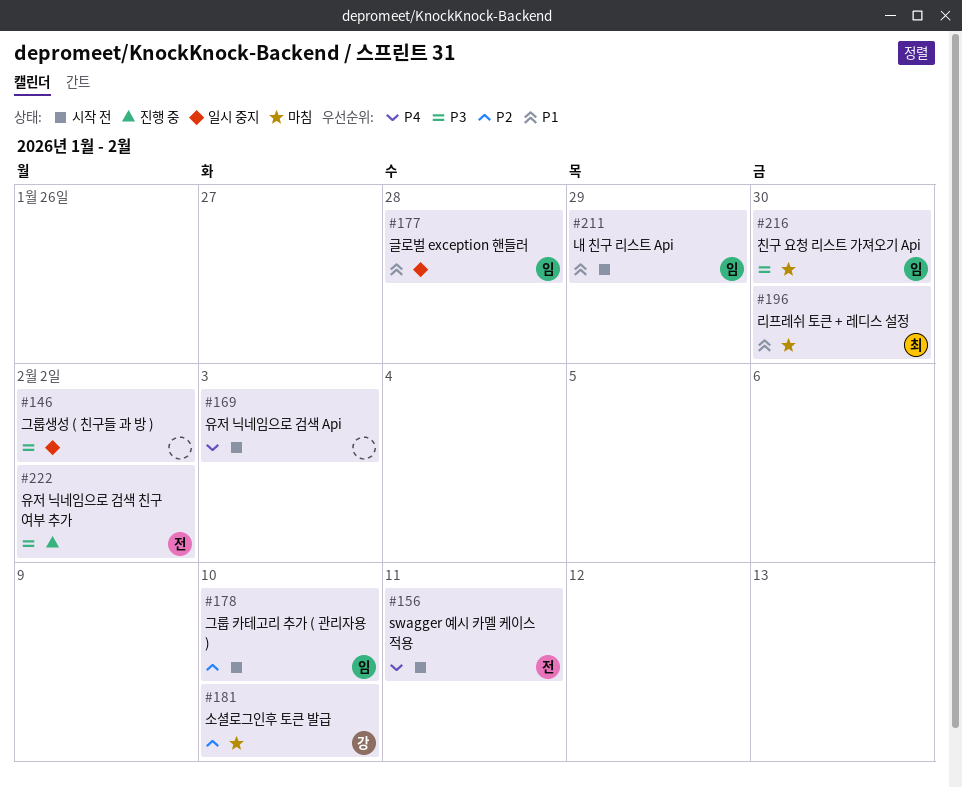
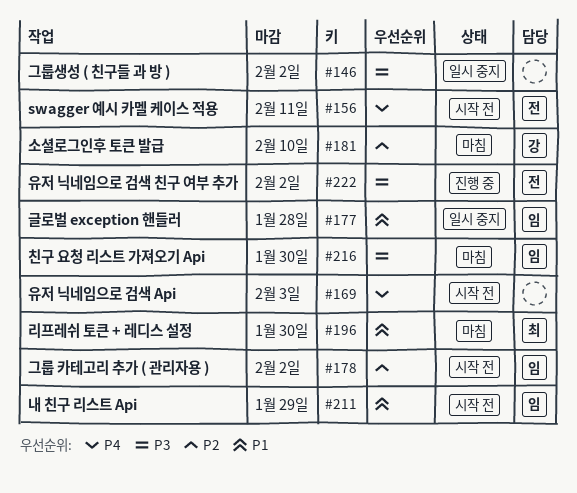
#178, due: Feb 10 -> Feb 2

